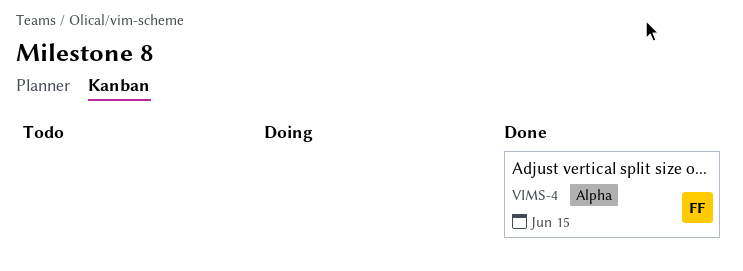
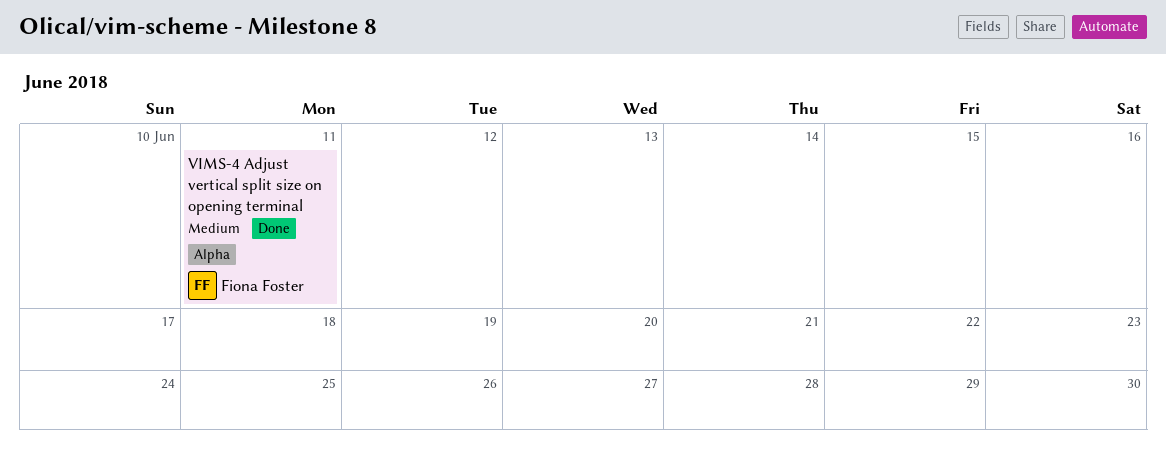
VIMS-4, due: Jun 15 -> Jun 11

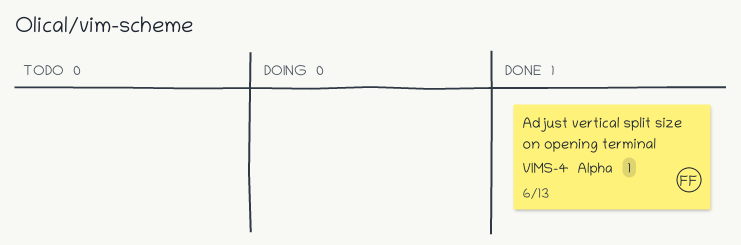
VIMS-4, due: Jun 11 -> Jun 13

